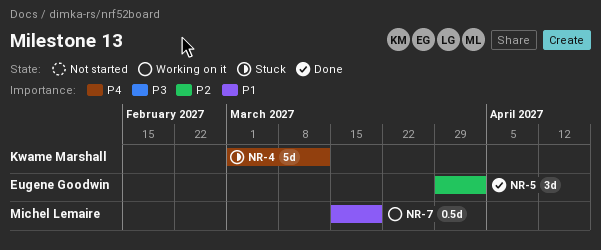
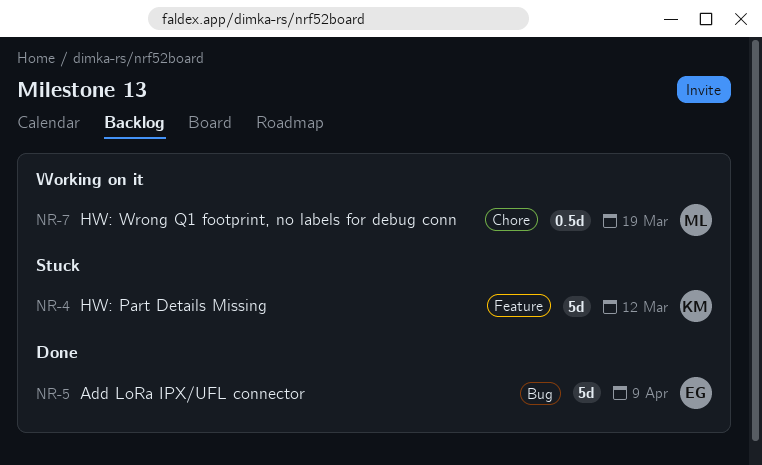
NR-5, estimate: 3d -> 5d
NR-5, due: Apr 2 -> Apr 9

